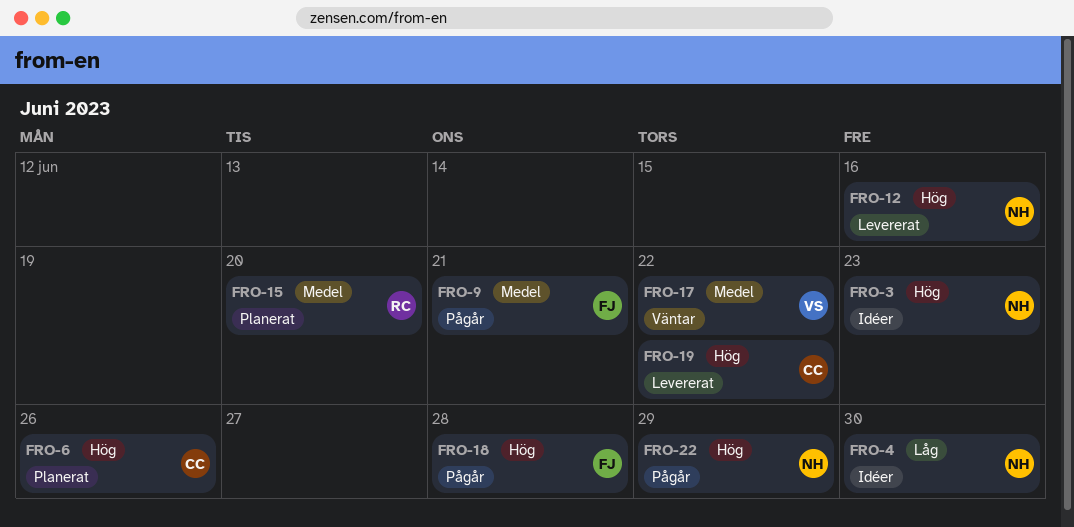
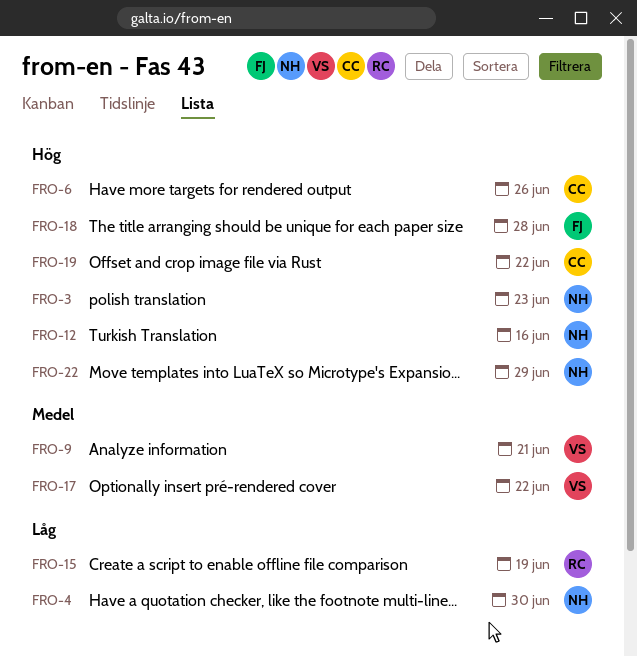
FRO-9, owner: FJ -> VS
FRO-15, priority: Medel -> Låg
FRO-15, due: Jun 20 -> Jun 19

